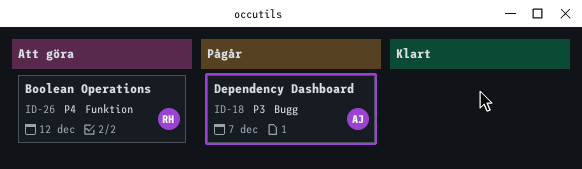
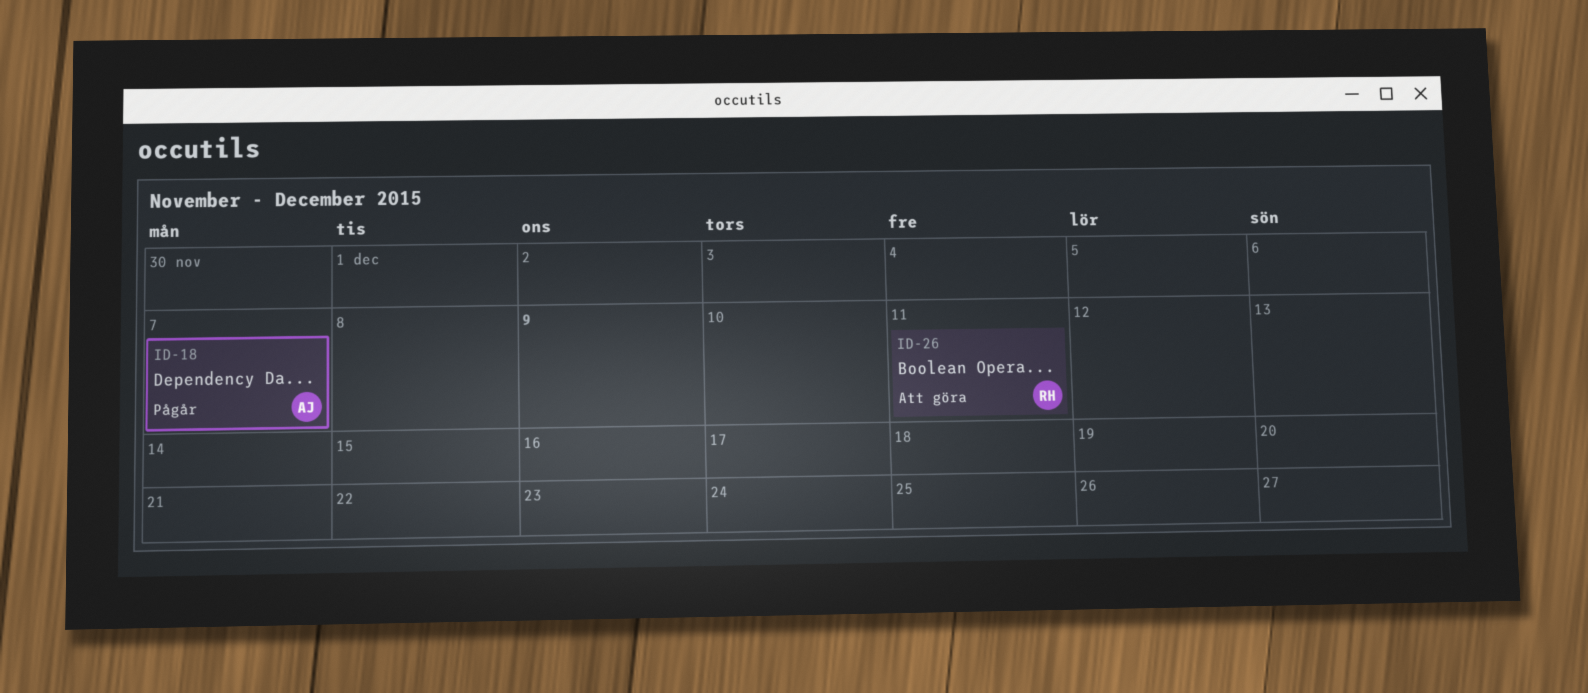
ID-26, due: Dec 12 -> Dec 11

